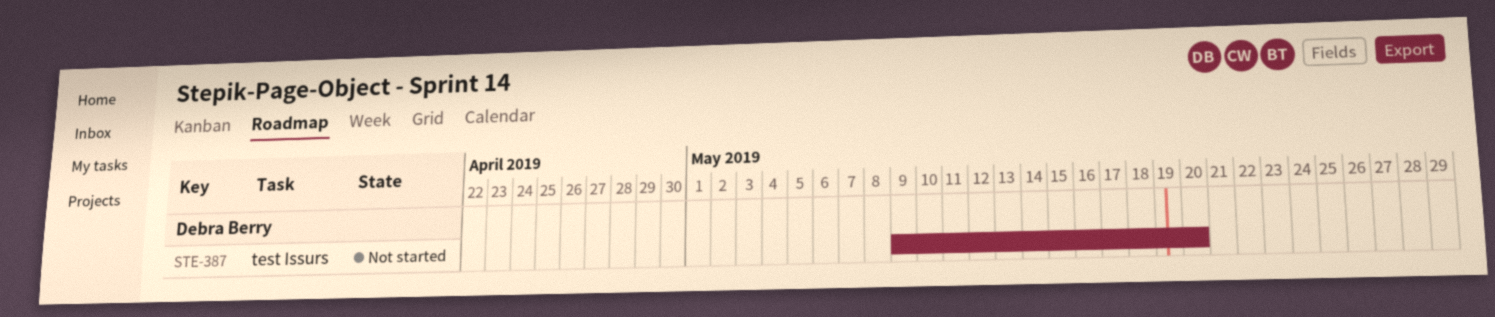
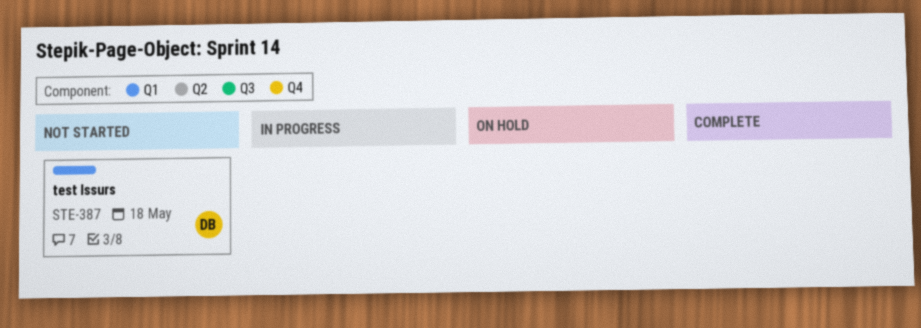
STE-387, due: May 20 -> May 18

